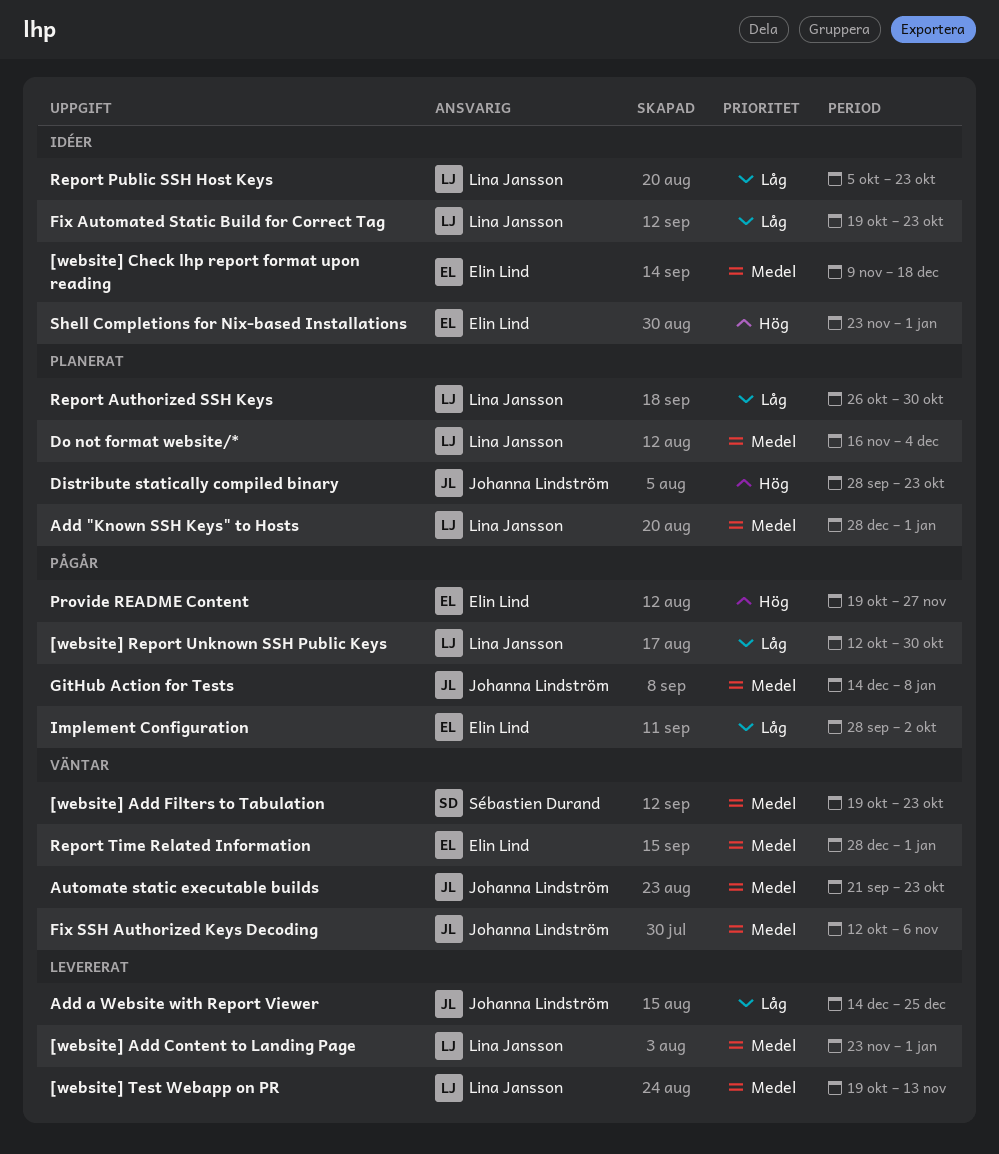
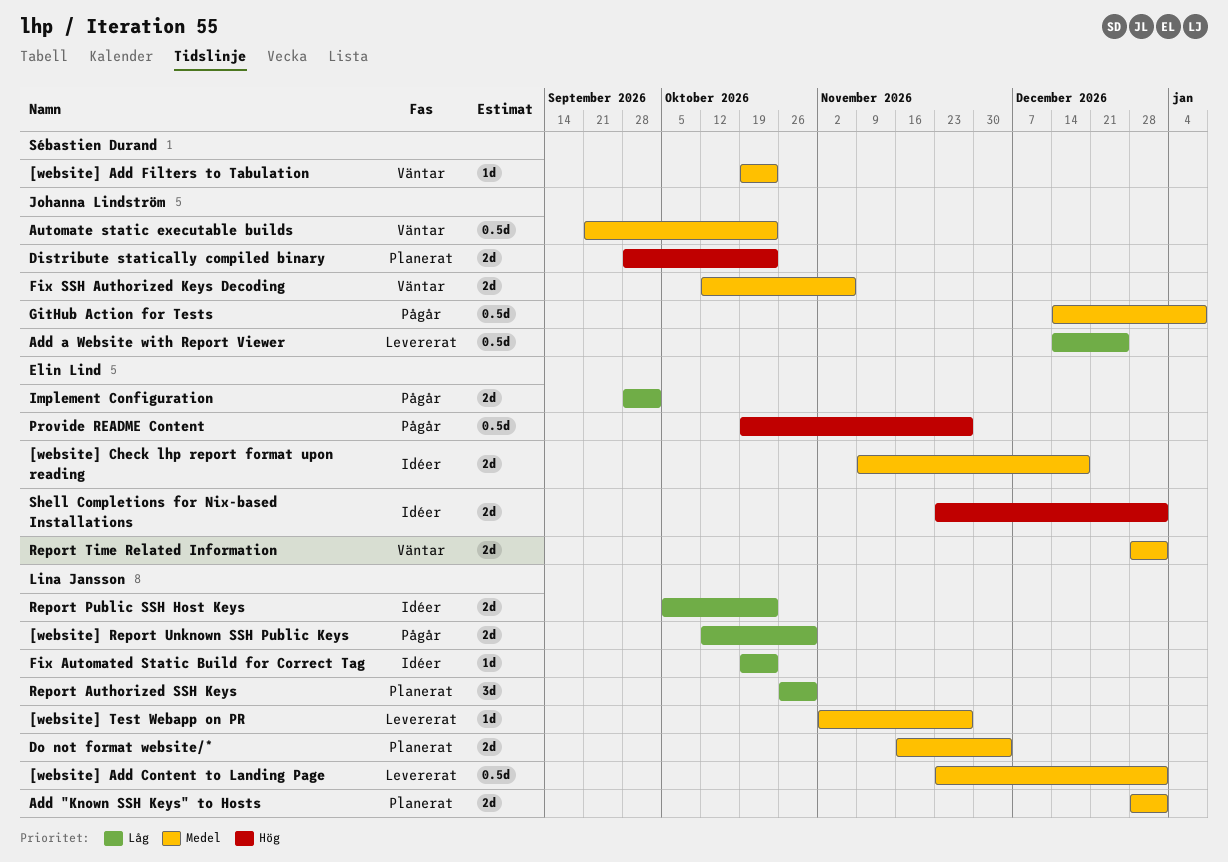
[website] Test Webapp on PR, start: Oct 19 -> Nov 2
[website] Test Webapp on PR, due: Nov 13 -> Nov 27

